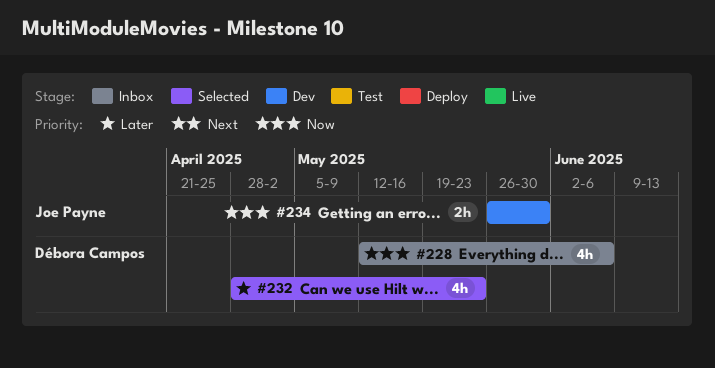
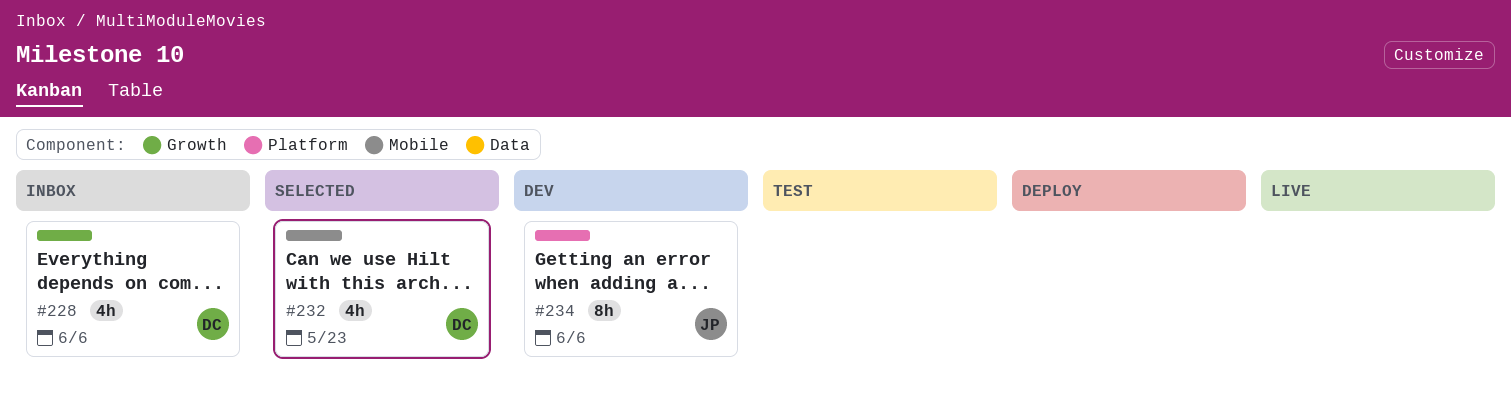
#234, estimate: 2h -> 8h
#234, due: May 30 -> Jun 6

